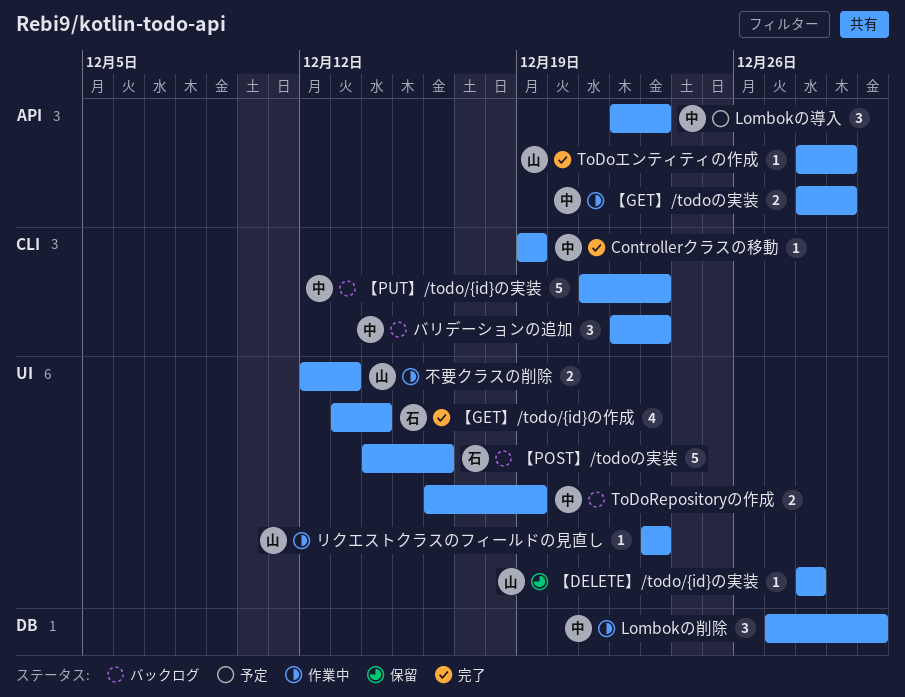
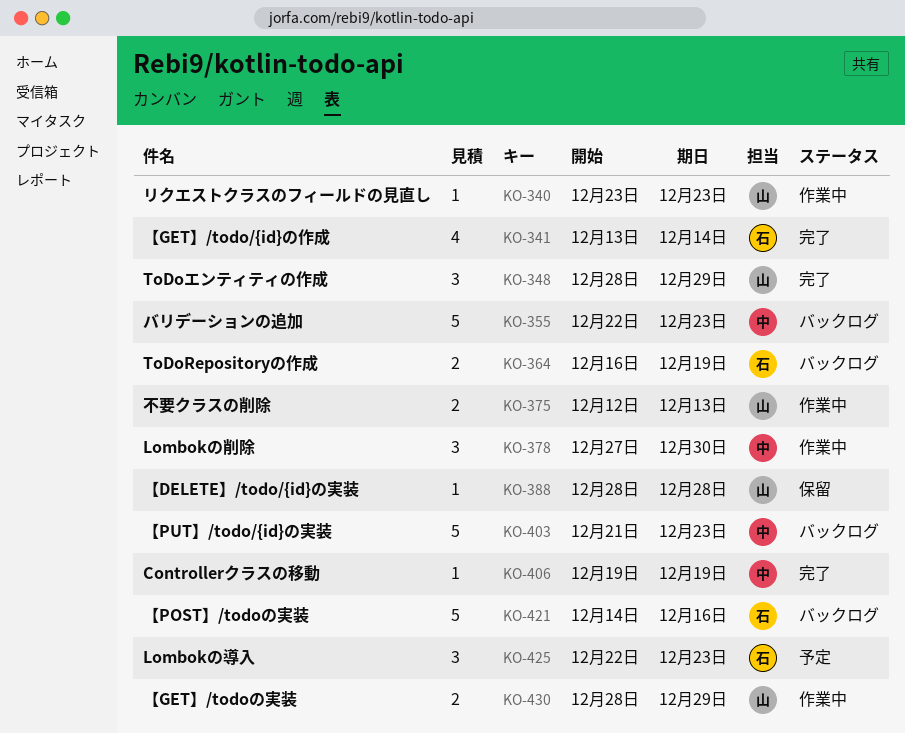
Lombokの導入, owner: 中 -> 石
ToDoRepositoryの作成, owner: 中 -> 石
ToDoエンティティの作成, estimate: 1 -> 3
【GET】/todoの実装, owner: 中 -> 山
バリデーションの追加, estimate: 3 -> 5

